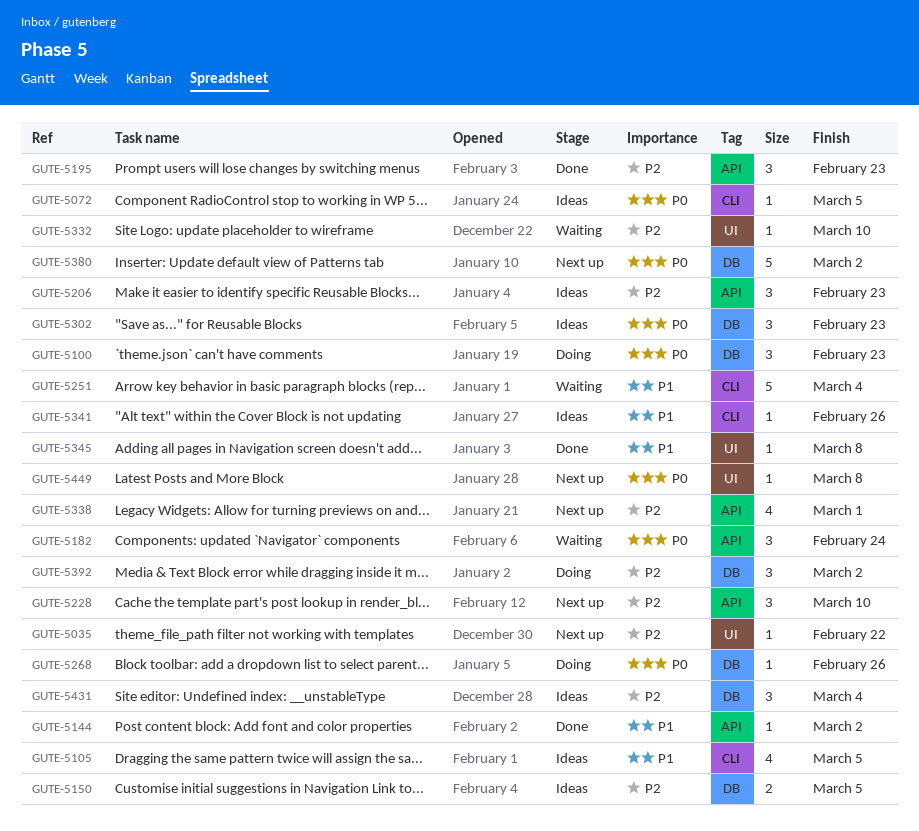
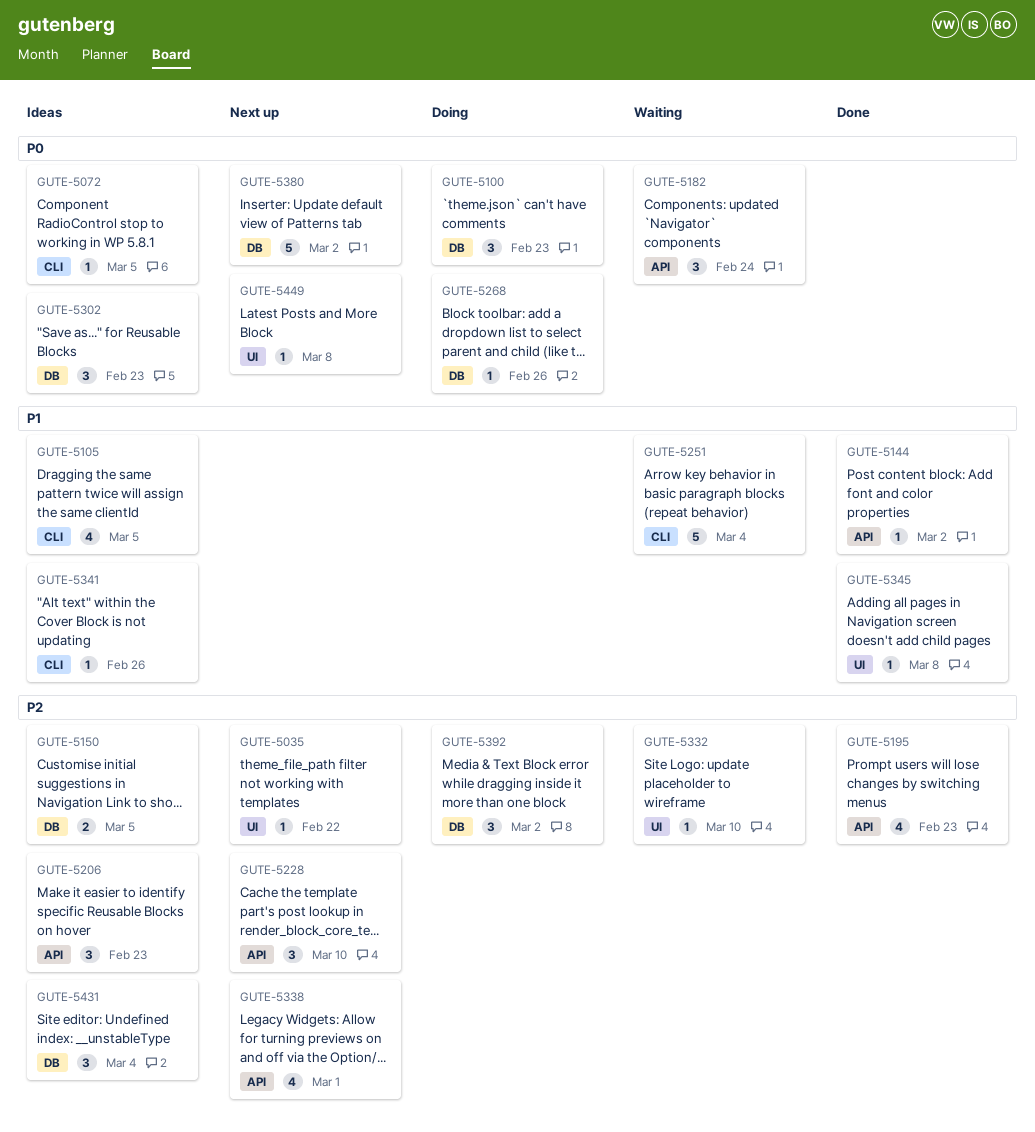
GUTE-5195, estimate: 3 -> 4

